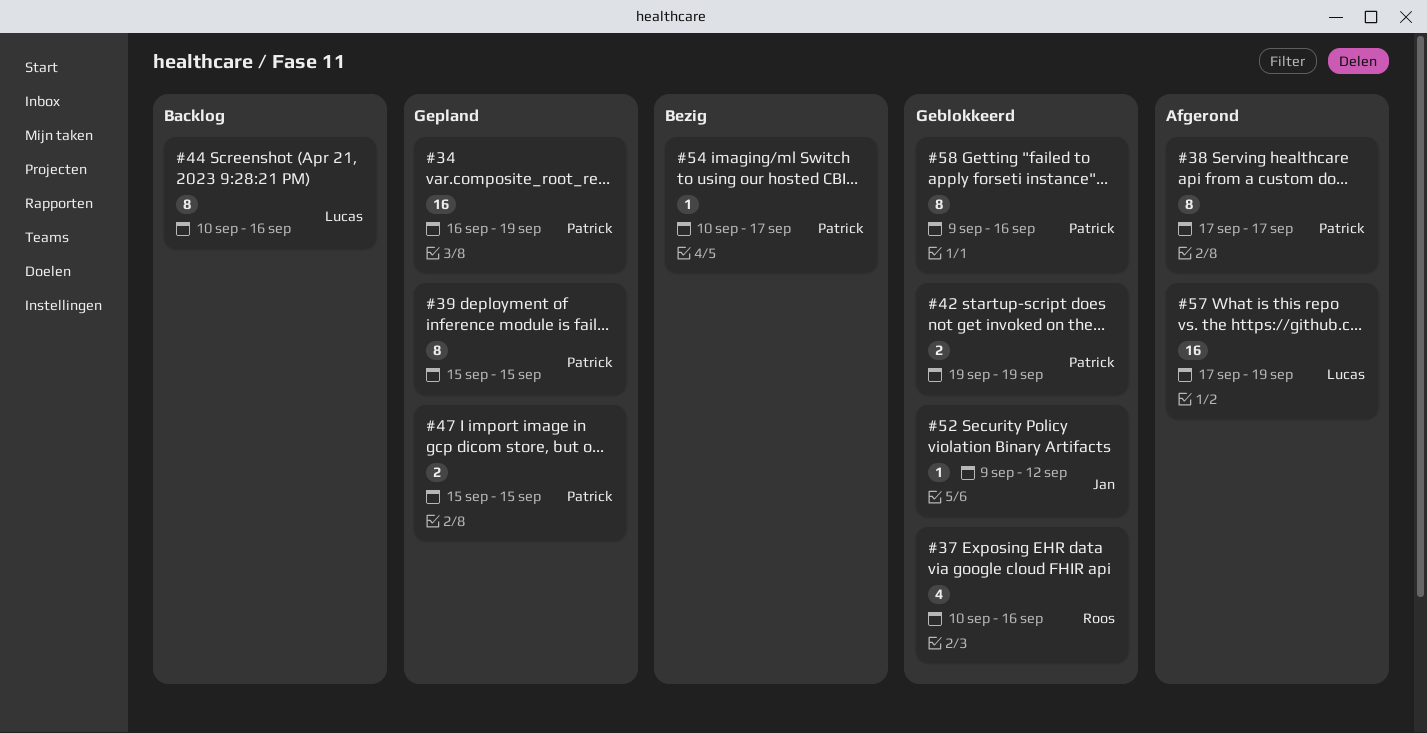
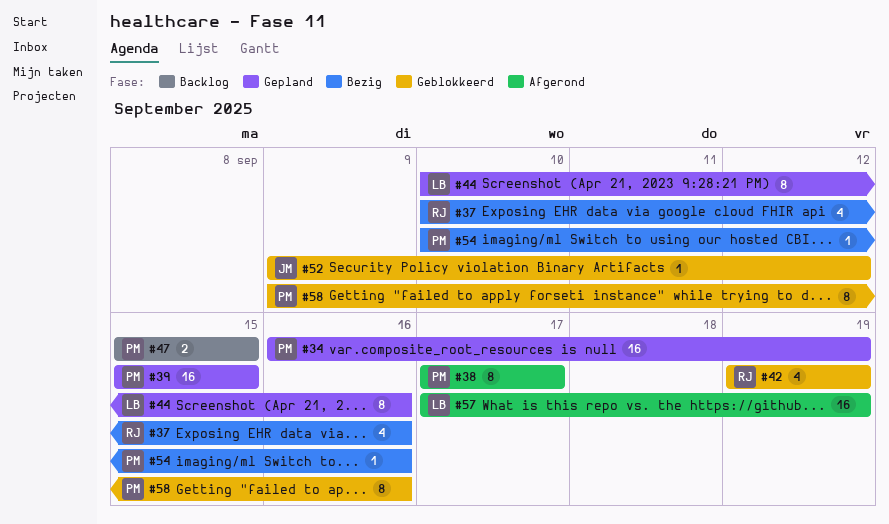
#37, status: Geblokkeerd -> Bezig
#39, estimate: 8 -> 16
#42, owner: Patrick -> Roos
#42, estimate: 2 -> 4
#44, status: Backlog -> Gepland
#47, status: Gepland -> Backlog
#54, due: Sep 17 -> Sep 16

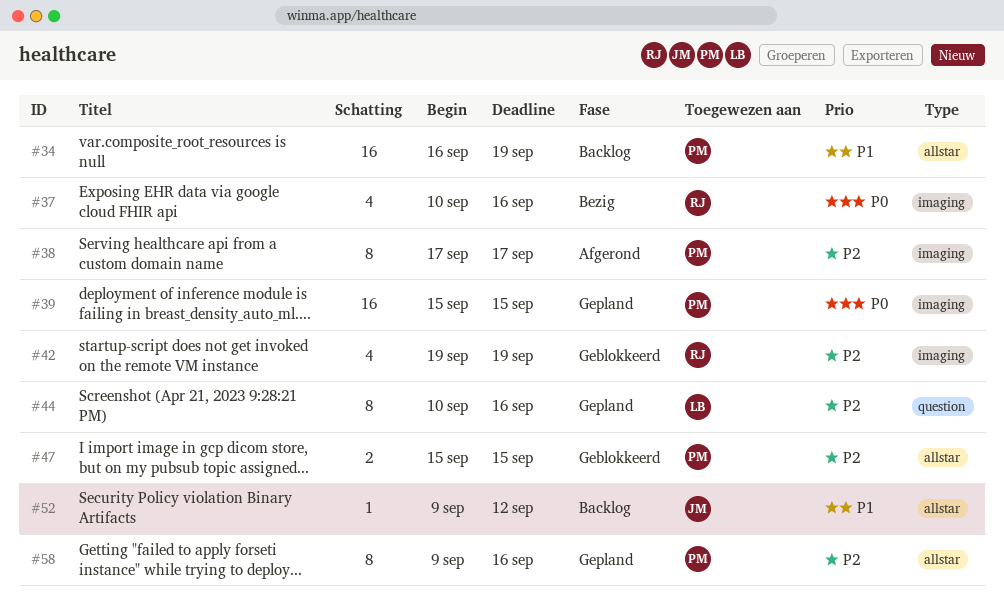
#34, status: Gepland -> Backlog
#47, status: Backlog -> Geblokkeerd
#52, status: Geblokkeerd -> Backlog
#54: present -> none
#57: present -> none
#58, status: Geblokkeerd -> Gepland

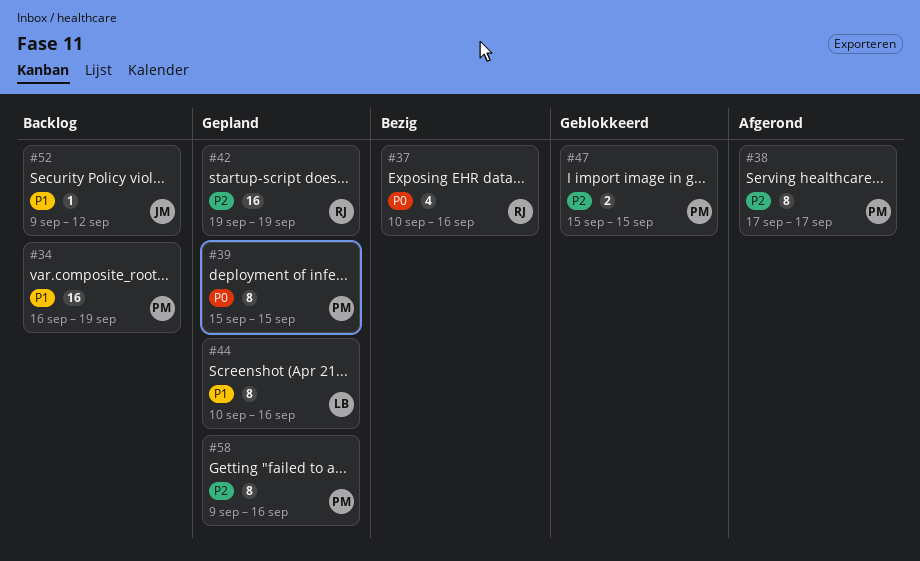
#39, estimate: 16 -> 8
#42, status: Geblokkeerd -> Gepland
#42, estimate: 4 -> 16
#44, priority: P2 -> P1

